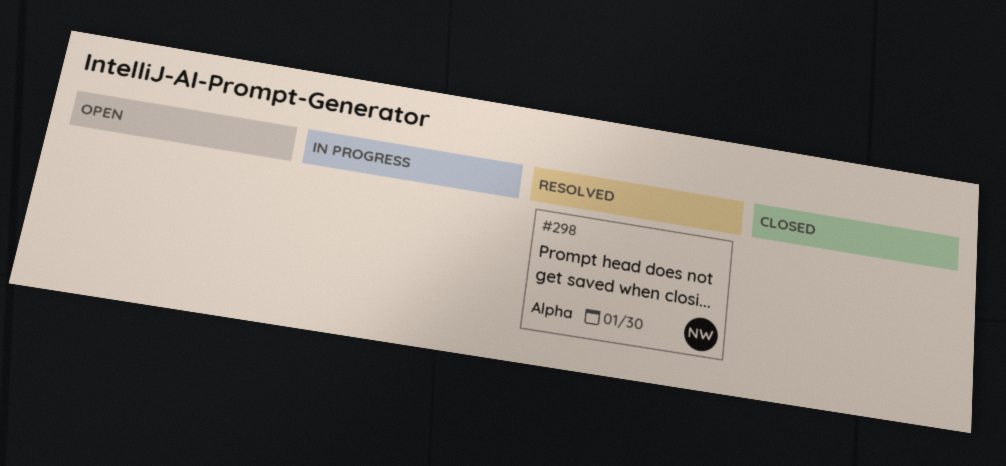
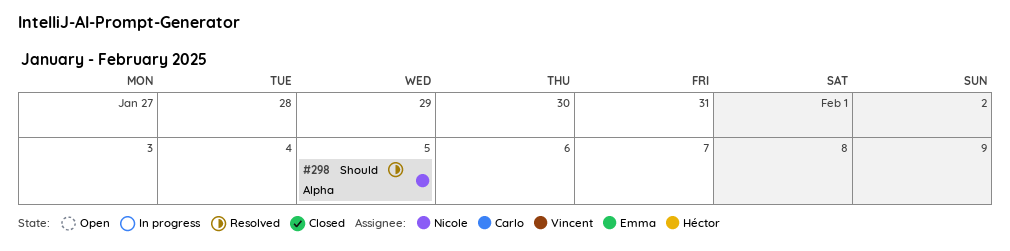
#298, due: Jan 30 -> Feb 5

